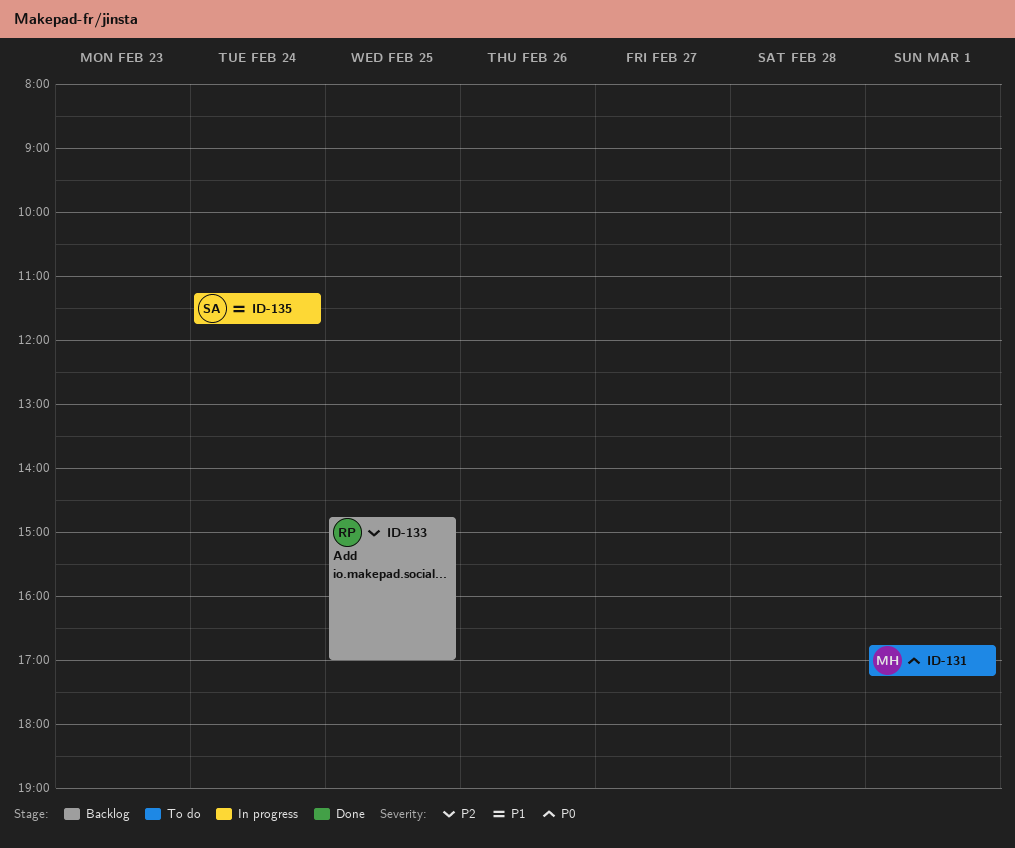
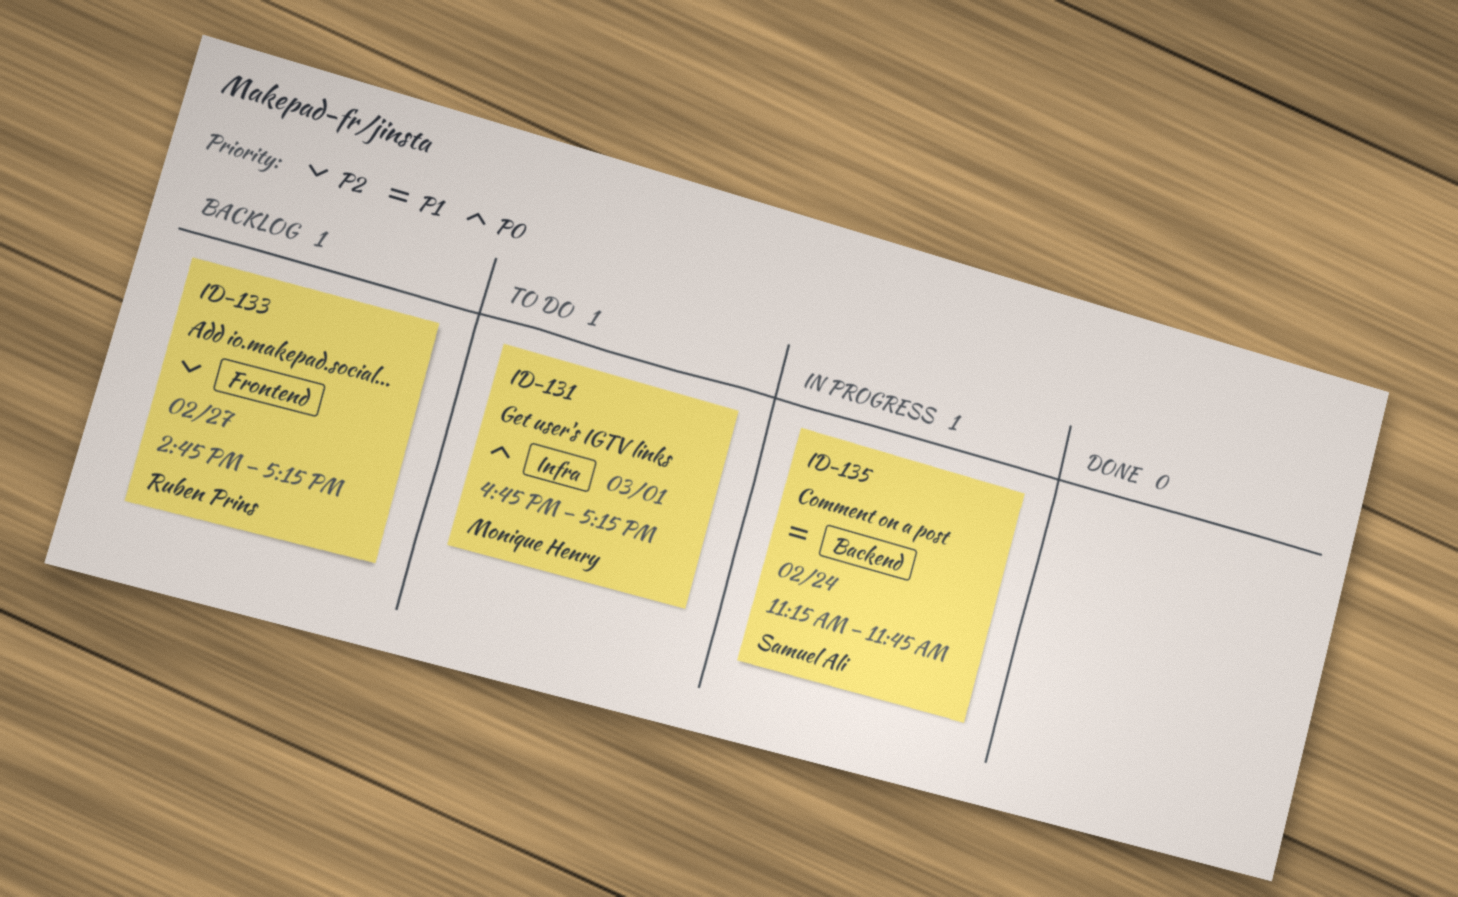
ID-133, day: Feb 25 -> Feb 27
ID-133, ends: 17:00 -> 17:15

